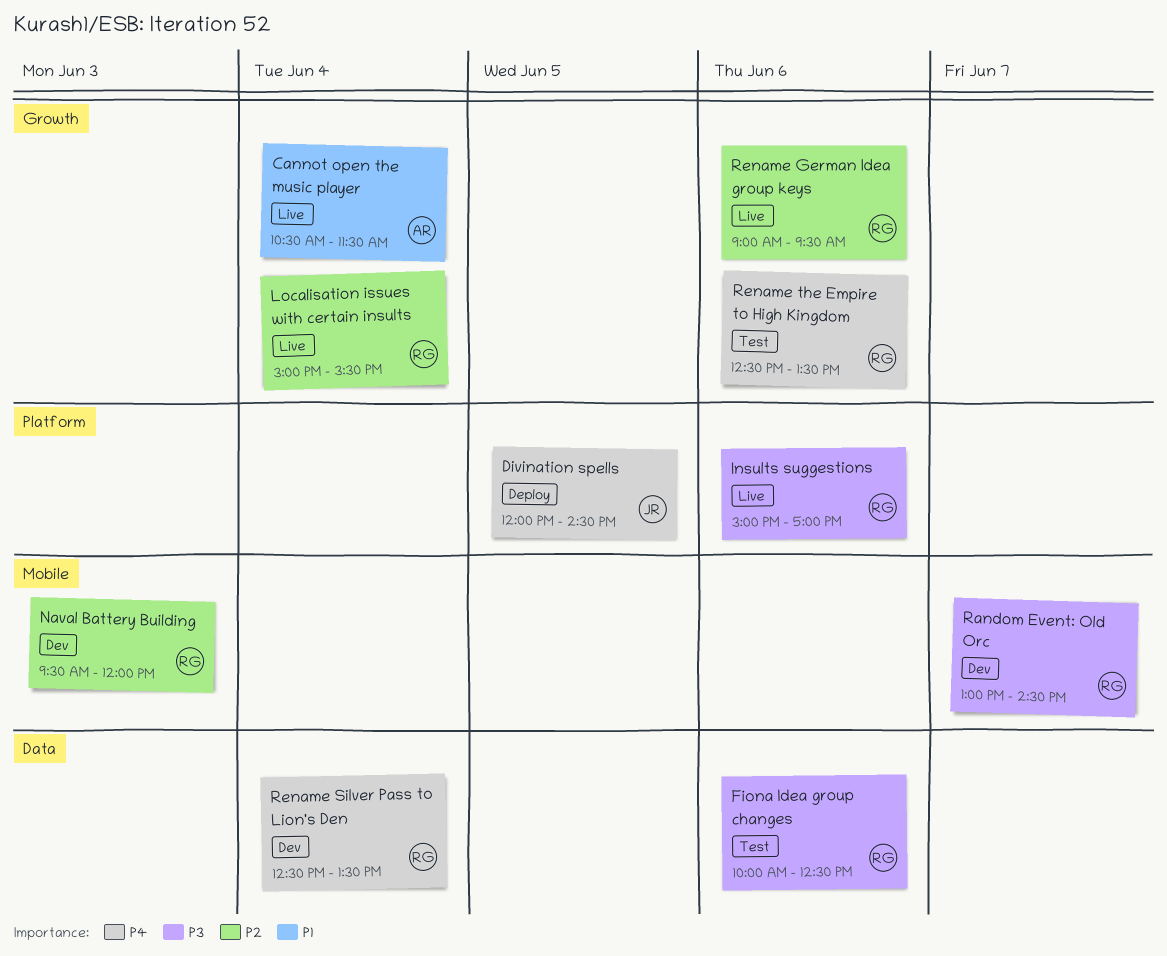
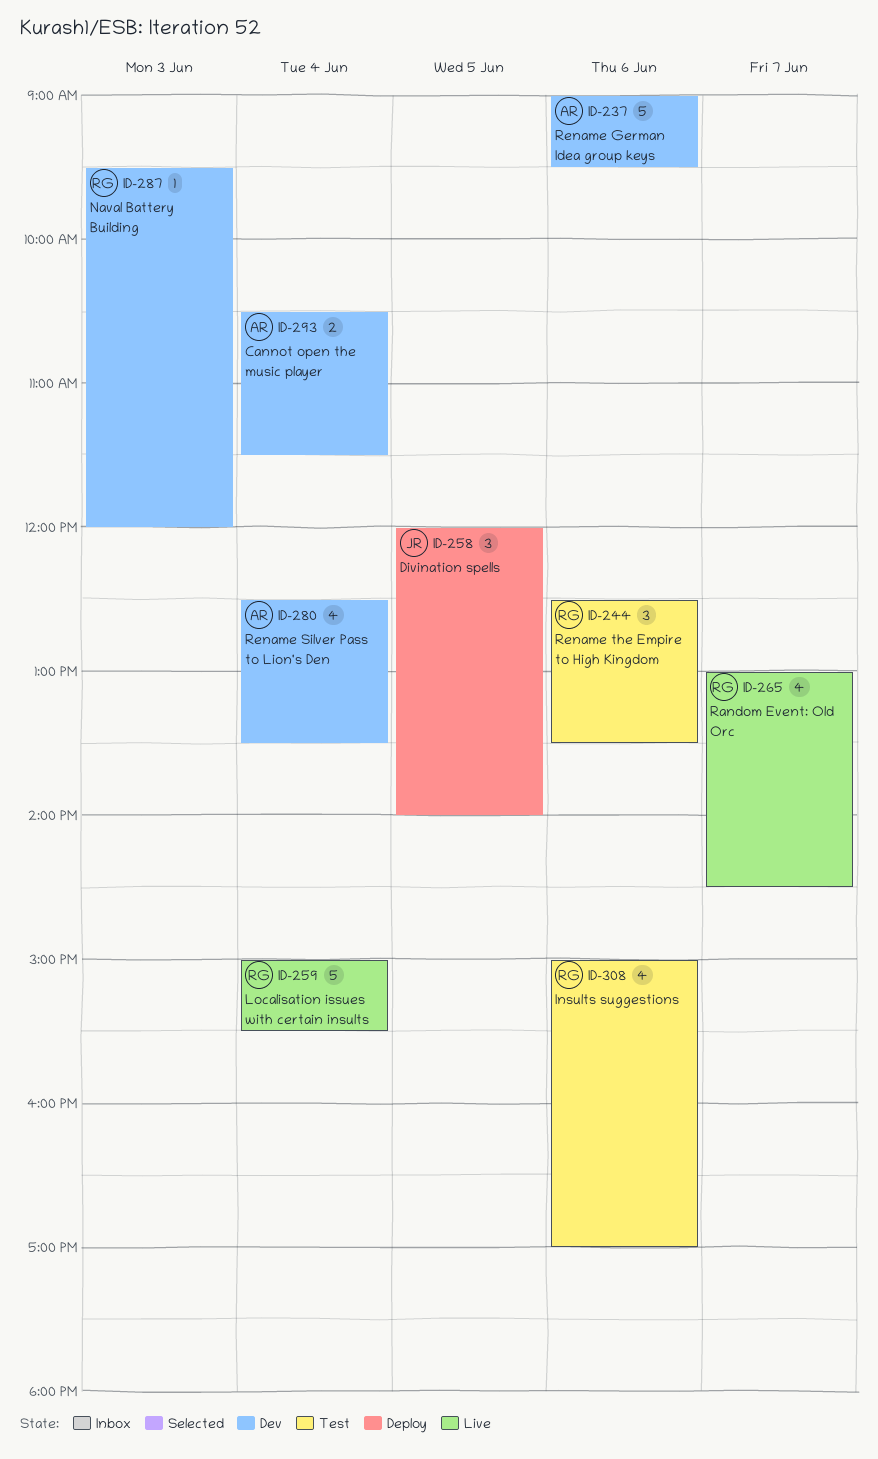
Cannot open the music player, status: Live -> Dev
Divination spells, ends: 14:30 -> 14:00
Fiona Idea group changes: present -> none
Insults suggestions, status: Live -> Test
Random Event: Old Orc, status: Dev -> Live
Rename German Idea group keys, status: Live -> Dev
Rename German Idea group keys, owner: RG -> AR
Rename Silver Pass to Lion's Den, owner: RG -> AR

